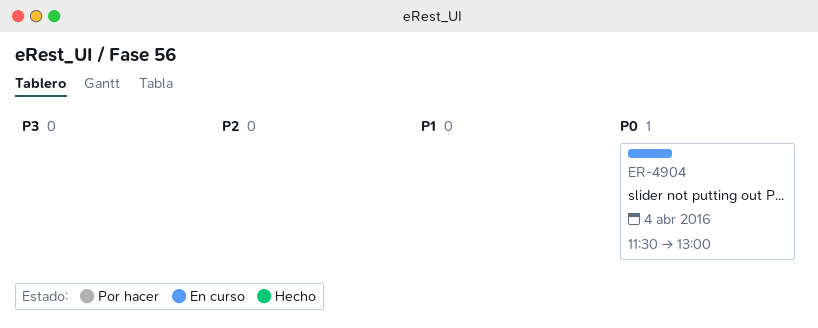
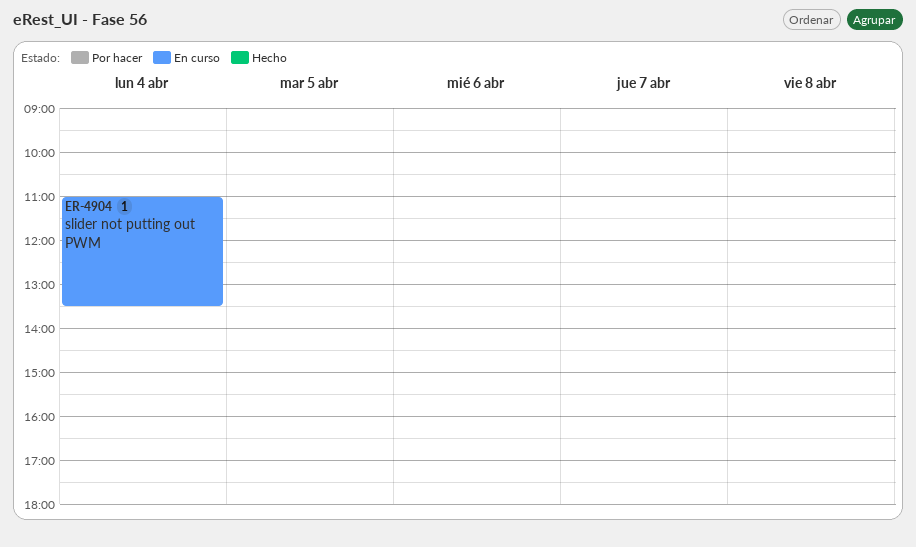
ER-4904, begins: 11:30 -> 11:00
ER-4904, ends: 13:00 -> 13:30

